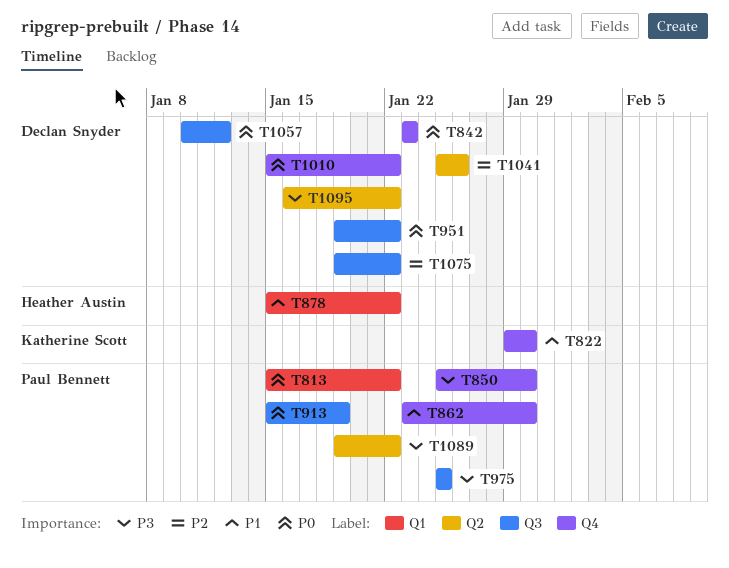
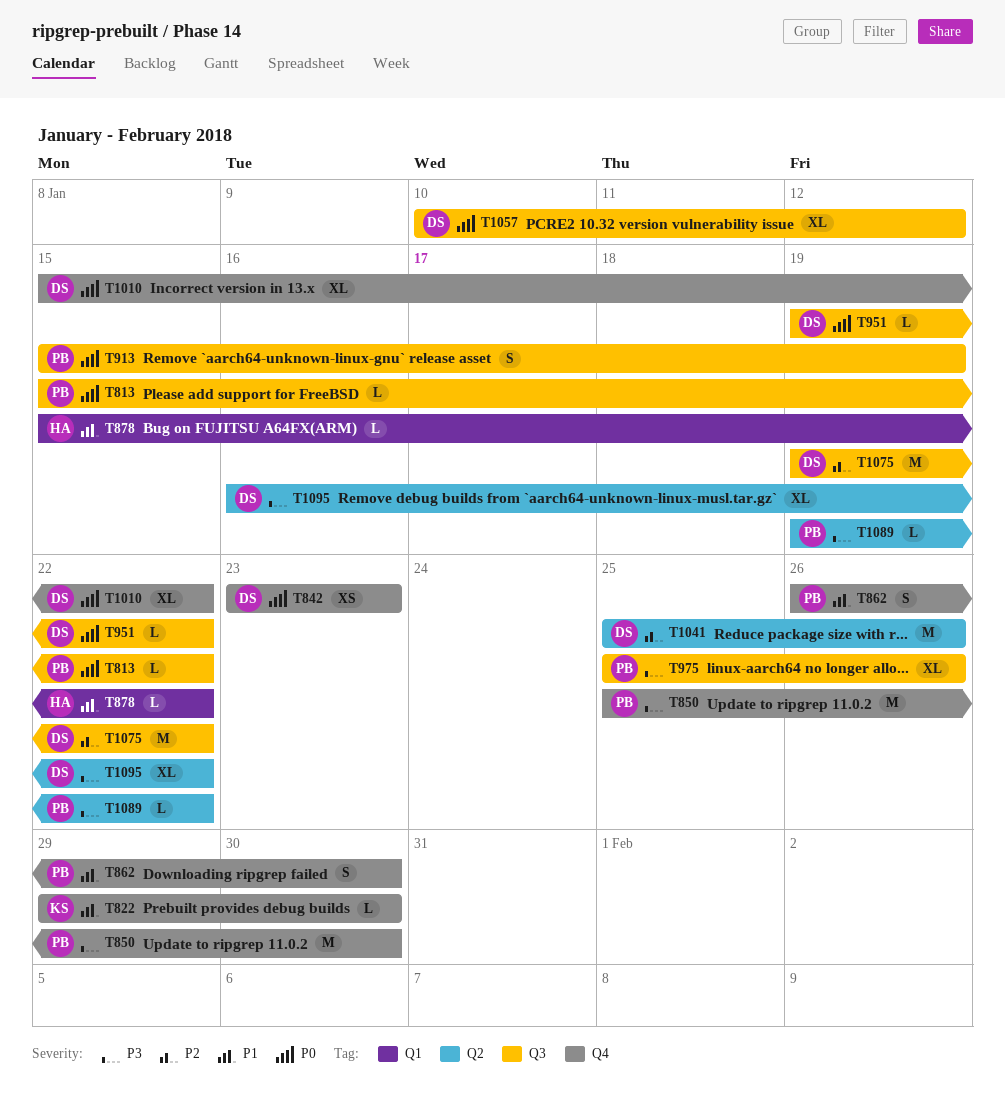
T813, label: Q1 -> Q3
T862, start: Jan 23 -> Jan 26
T975, due: Jan 25 -> Jan 26

